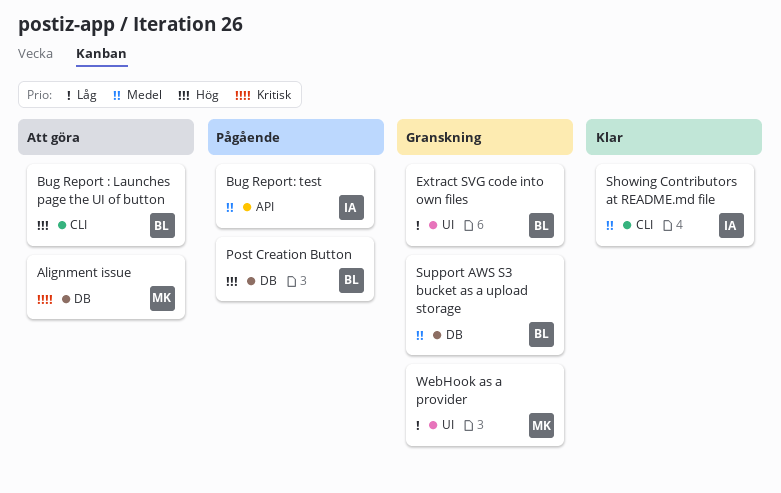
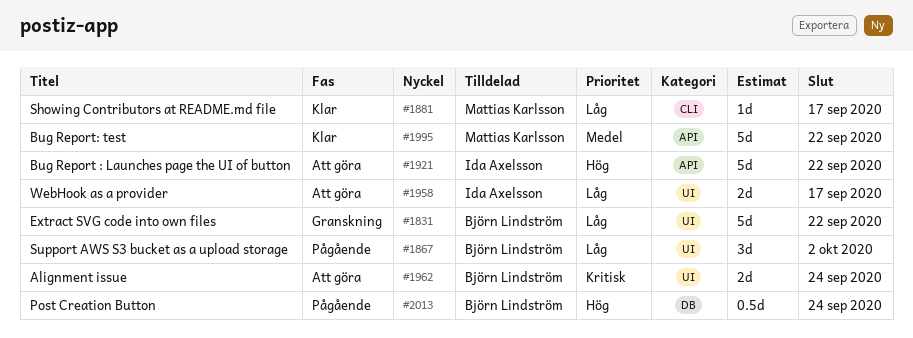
Alignment issue, owner: Mattias Karlsson -> Björn Lindström
Alignment issue, label: DB -> UI
Bug Report : Launches page the UI of button, owner: Björn Lindström -> Ida Axelsson
Bug Report : Launches page the UI of button, label: CLI -> API
Bug Report: test, status: Pågående -> Klar
Bug Report: test, owner: Ida Axelsson -> Mattias Karlsson
Showing Contributors at README.md file, owner: Ida Axelsson -> Mattias Karlsson
Showing Contributors at README.md file, priority: Medel -> Låg
Support AWS S3 bucket as a upload storage, status: Granskning -> Pågående
Support AWS S3 bucket as a upload storage, priority: Medel -> Låg
Support AWS S3 bucket as a upload storage, label: DB -> UI
WebHook as a provider, status: Granskning -> Att göra
WebHook as a provider, owner: Mattias Karlsson -> Ida Axelsson

